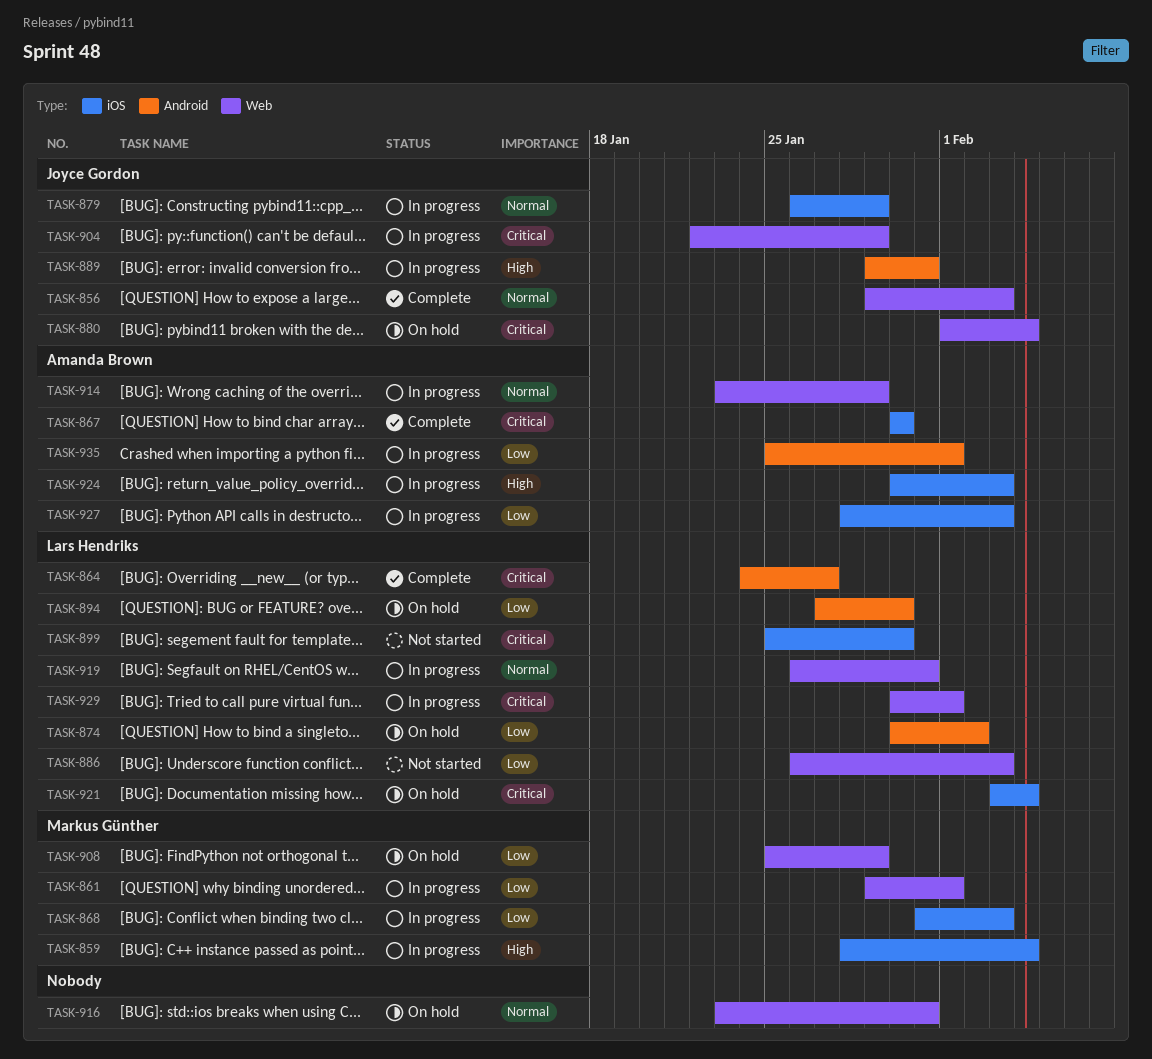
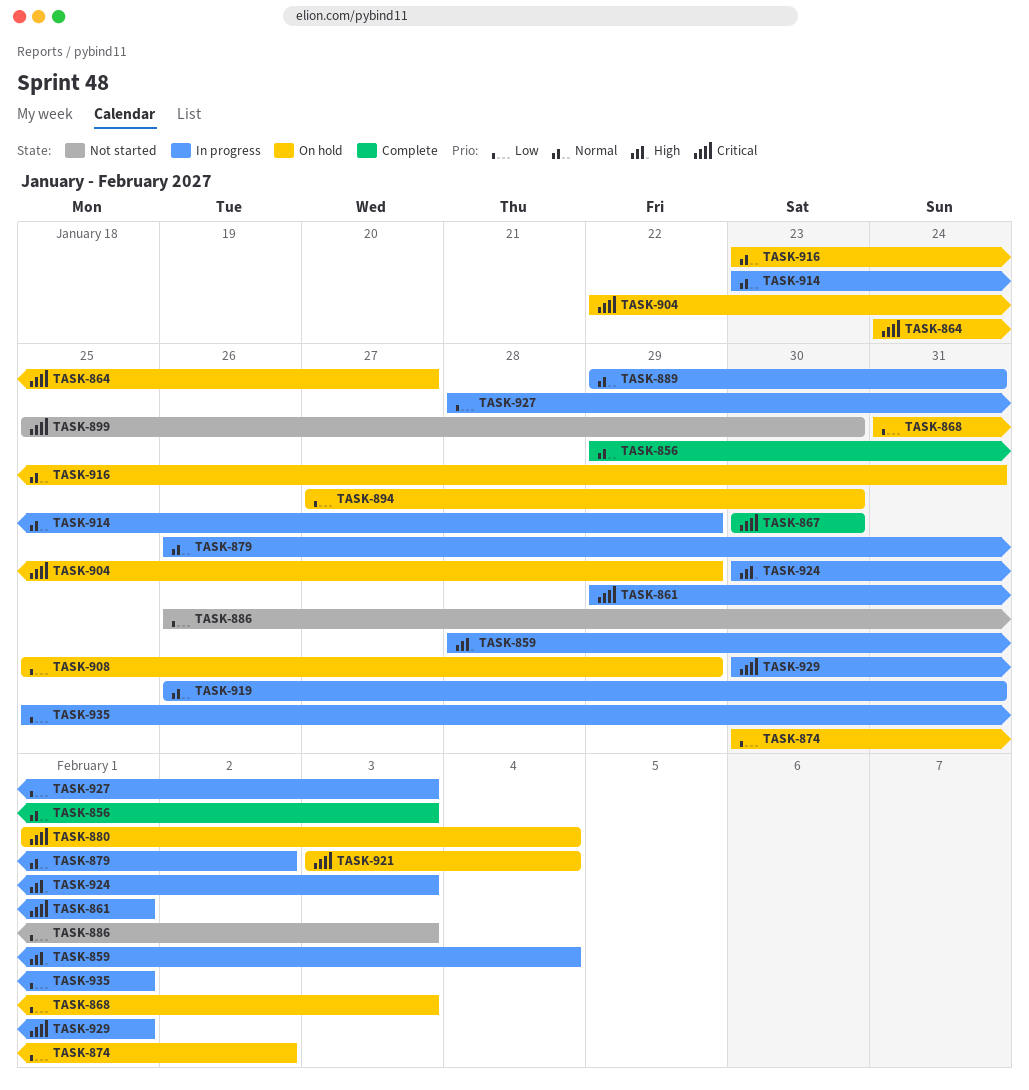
TASK-861, priority: Low -> Critical
TASK-864, status: Complete -> On hold
TASK-868, status: In progress -> On hold
TASK-879, due: Jan 29 -> Feb 2
TASK-889, priority: High -> Normal
TASK-904, status: In progress -> On hold

